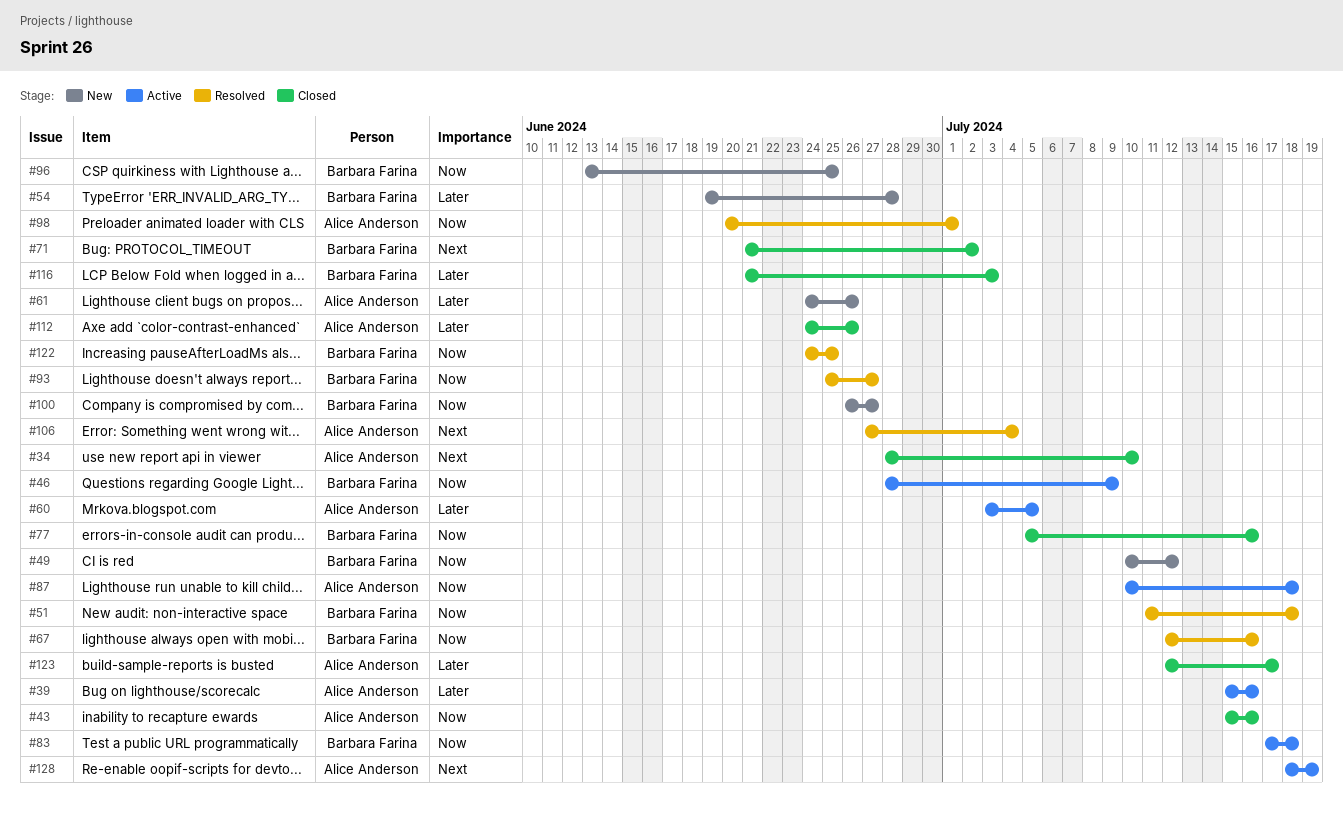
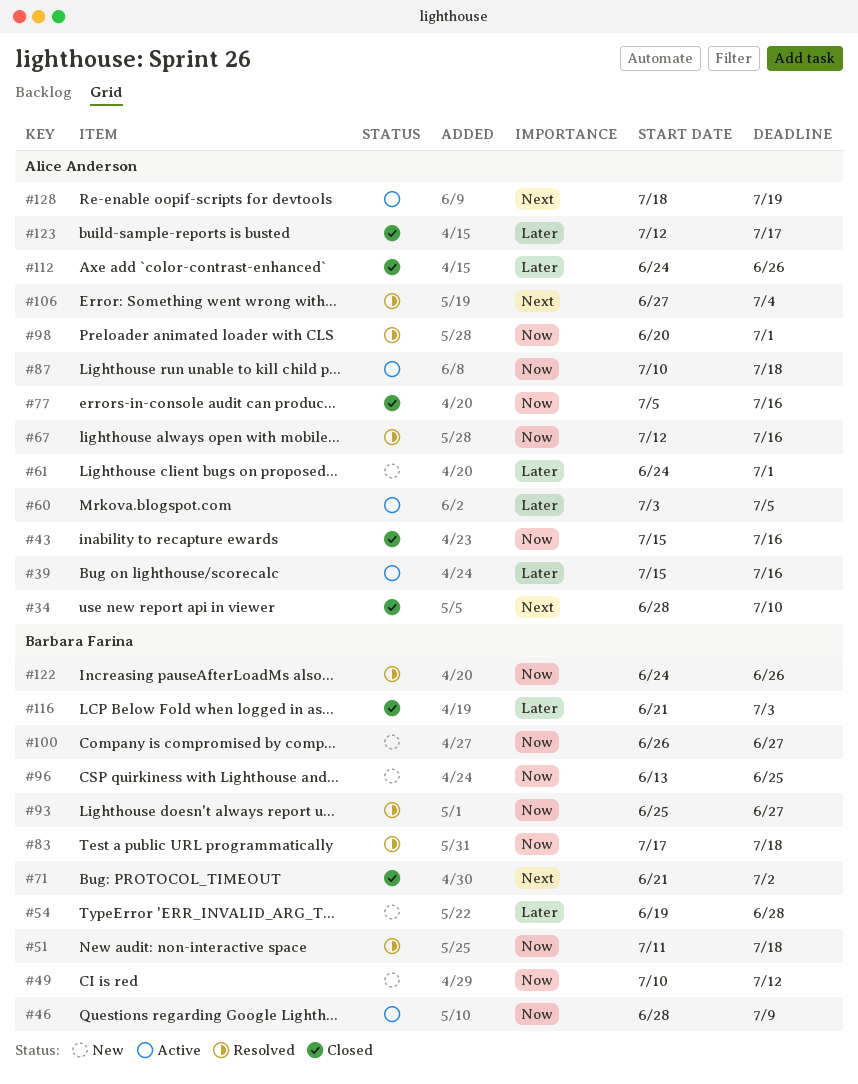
#61, due: Jun 26 -> Jul 1
#67, owner: Barbara Farina -> Alice Anderson
#77, owner: Barbara Farina -> Alice Anderson
#83, status: Active -> Resolved
#122, due: Jun 25 -> Jun 26

